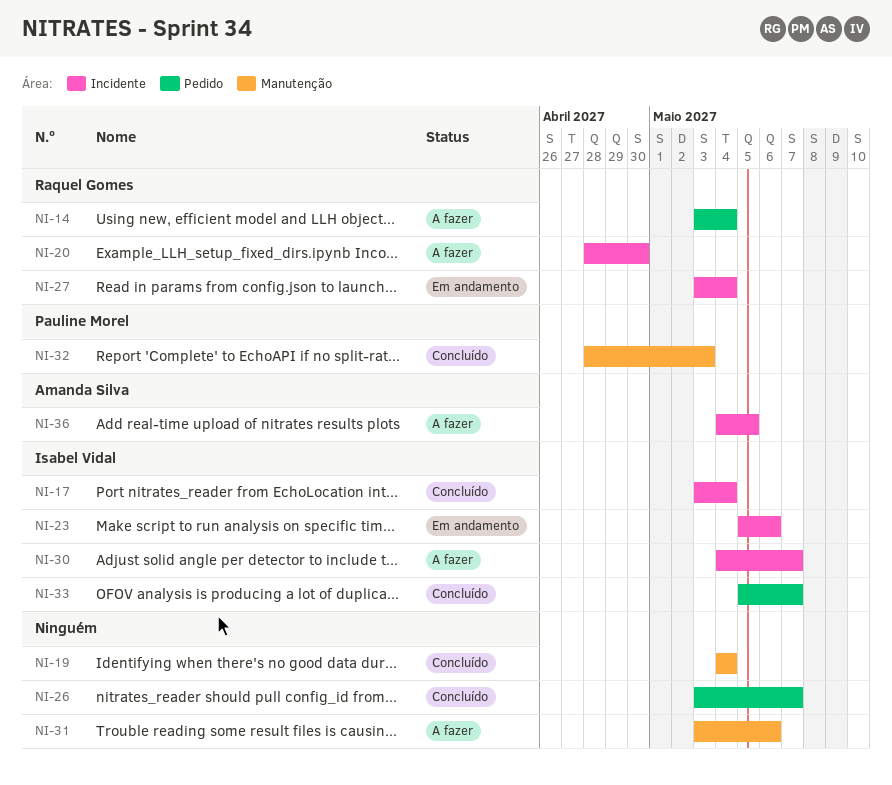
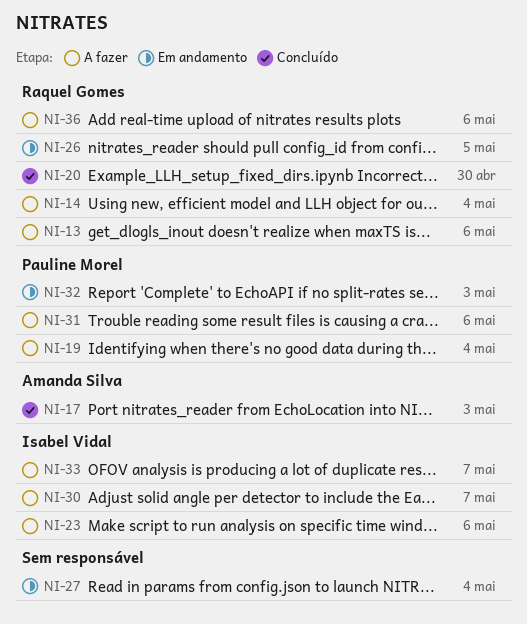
NI-13: none -> present
NI-17, owner: Isabel Vidal -> Amanda Silva
NI-17, due: May 4 -> May 3
NI-19, status: Concluído -> A fazer
NI-19, owner: none -> Pauline Morel
NI-20, status: A fazer -> Concluído
NI-23, status: Em andamento -> A fazer
NI-26, status: Concluído -> Em andamento
NI-26, owner: none -> Raquel Gomes
NI-26, due: May 7 -> May 5
NI-27, owner: Raquel Gomes -> none
NI-31, owner: none -> Pauline Morel
NI-32, status: Concluído -> Em andamento
NI-33, status: Concluído -> A fazer
NI-36, owner: Amanda Silva -> Raquel Gomes
NI-36, due: May 5 -> May 6

